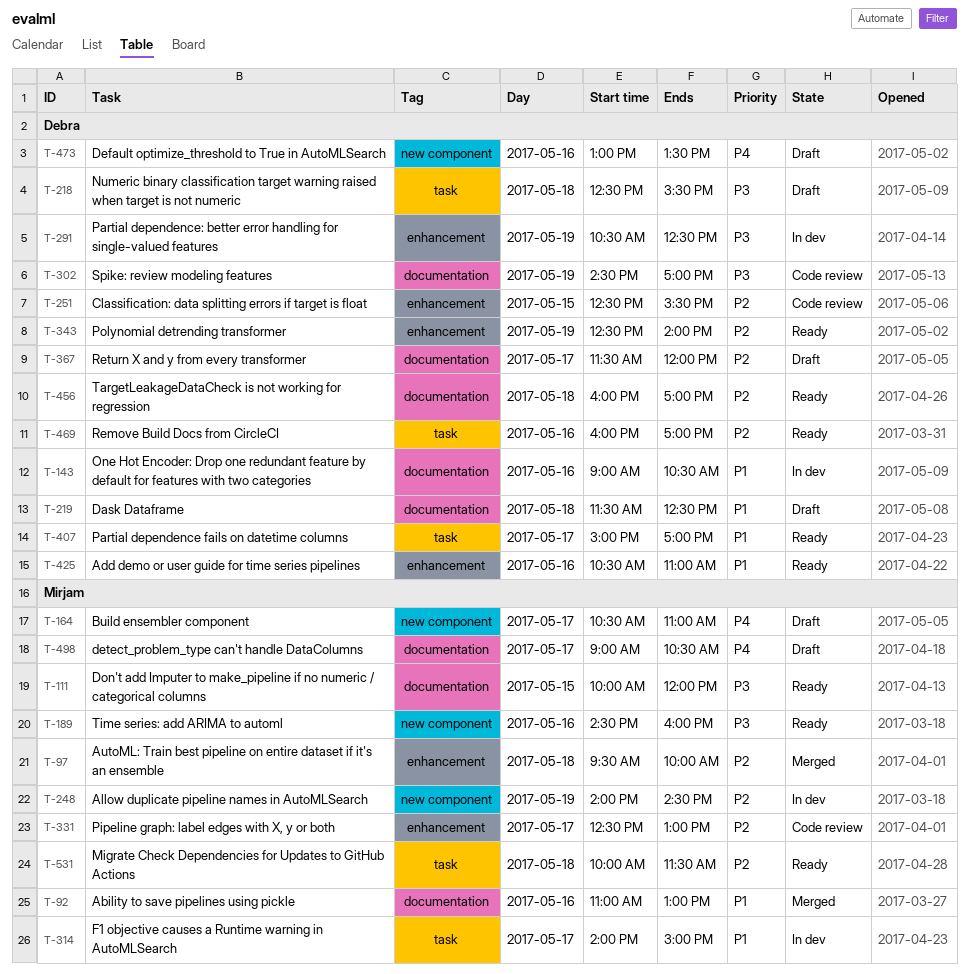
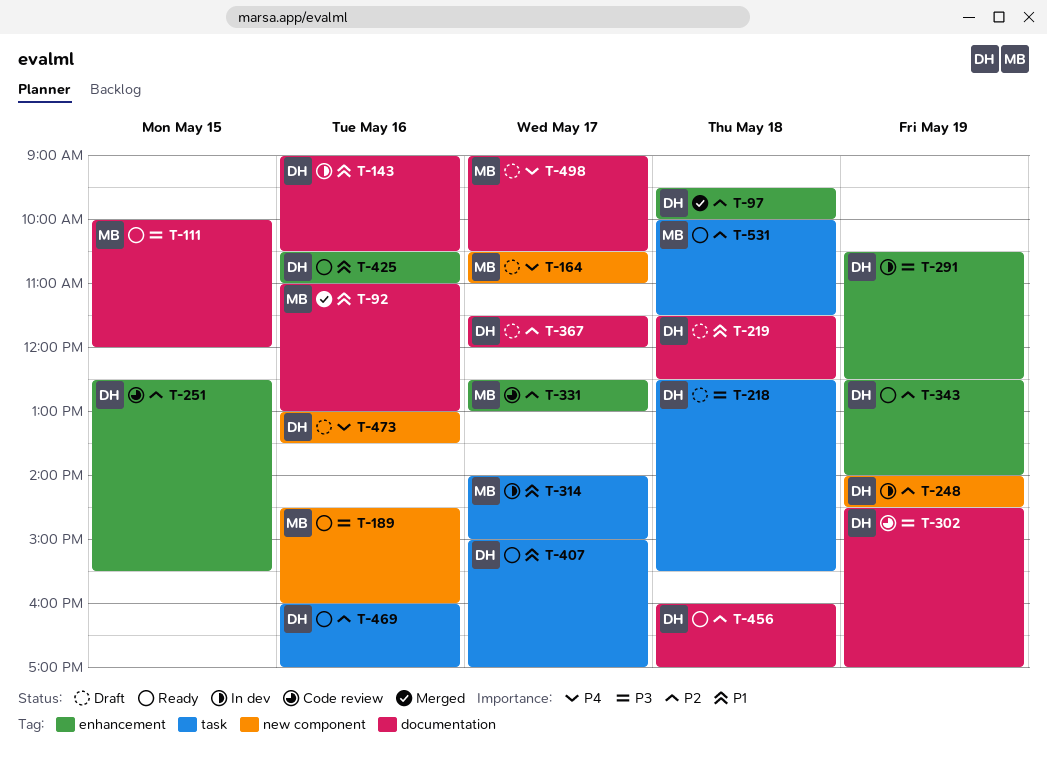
T-97, owner: Mirjam -> Debra
T-248, owner: Mirjam -> Debra

